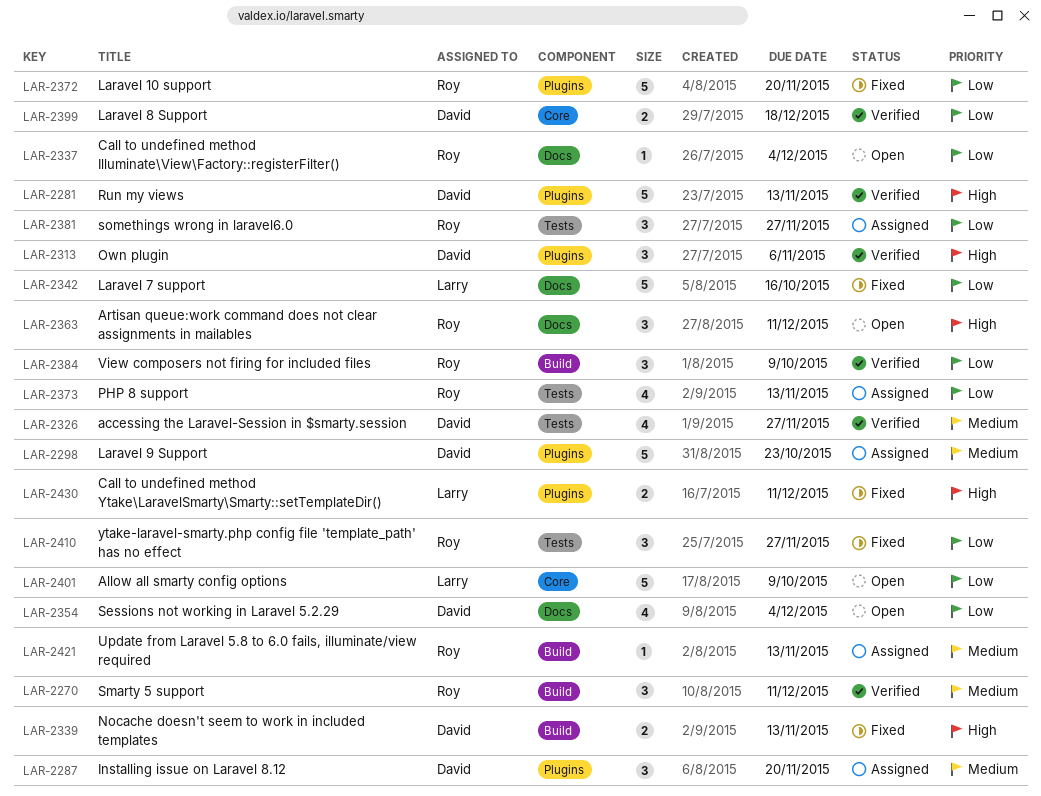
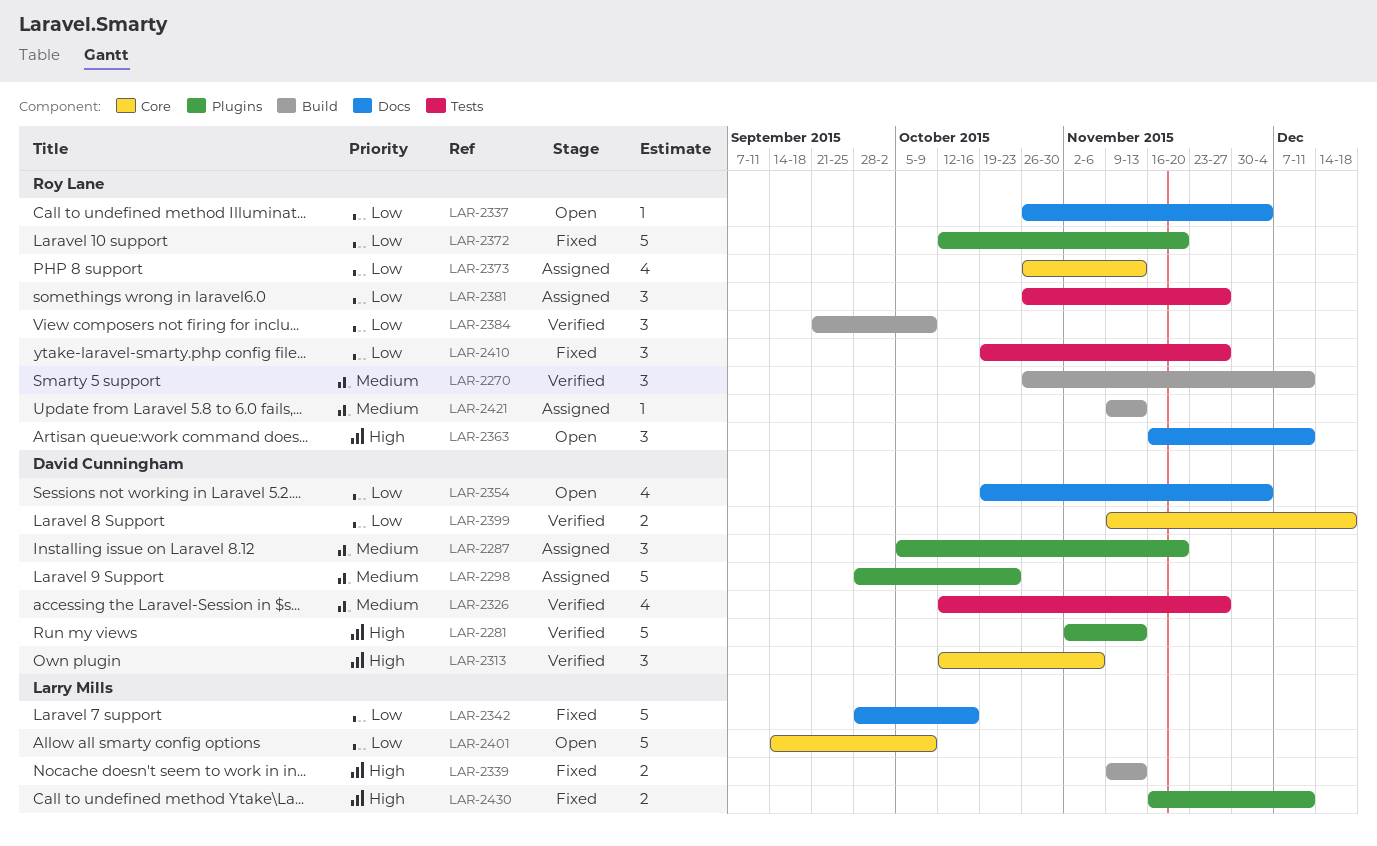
LAR-2313, label: Plugins -> Core
LAR-2339, owner: David Cunningham -> Larry Mills
LAR-2373, label: Tests -> Core

